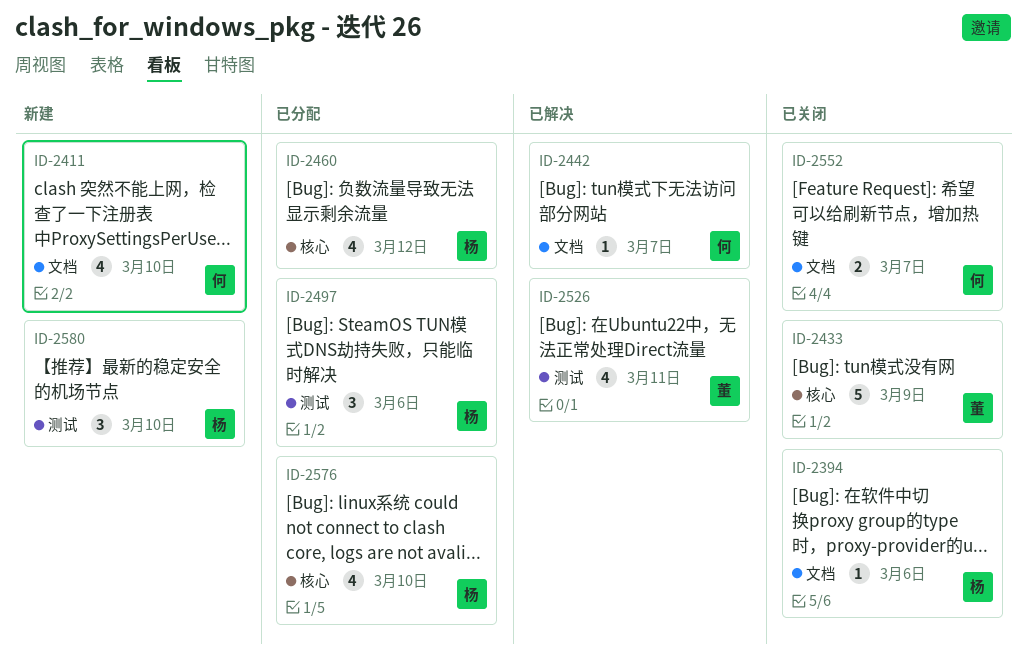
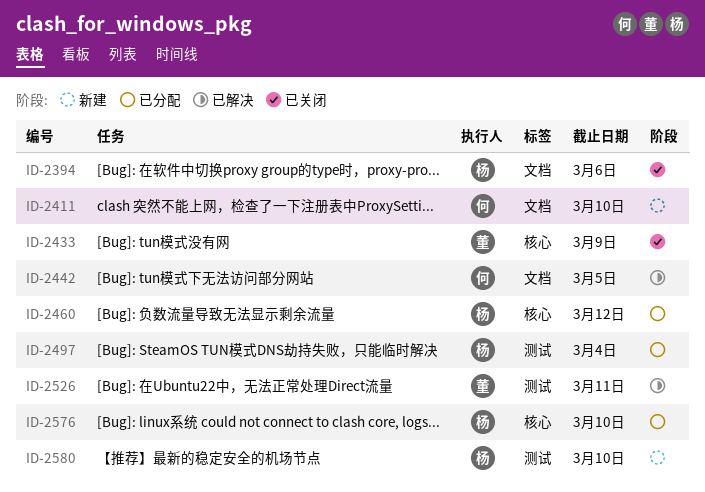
ID-2442, due: Mar 7 -> Mar 5
ID-2497, due: Mar 6 -> Mar 4
ID-2552: present -> none

